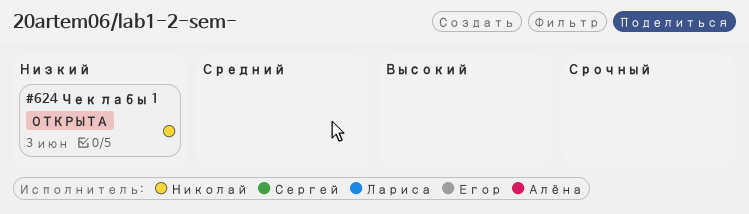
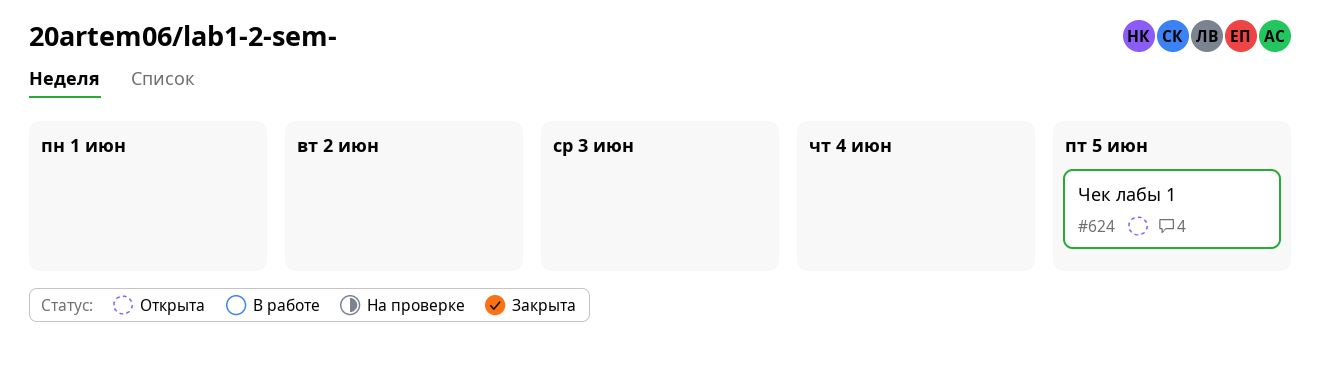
#624, due: Jun 3 -> Jun 5

